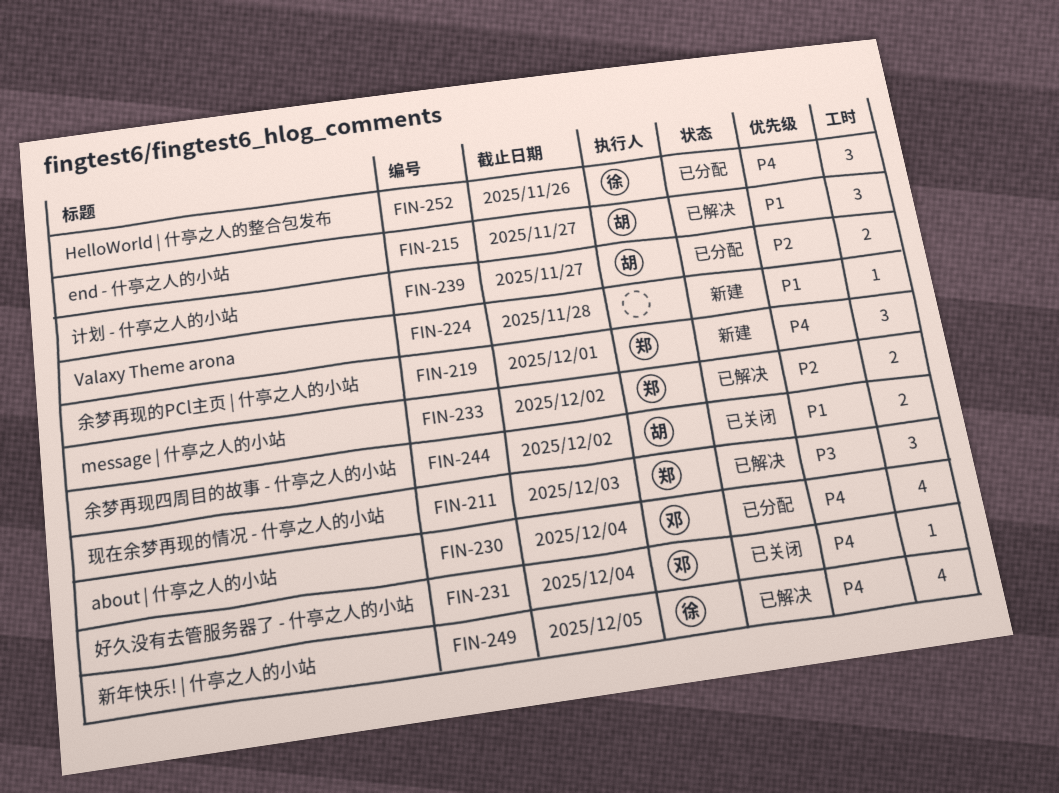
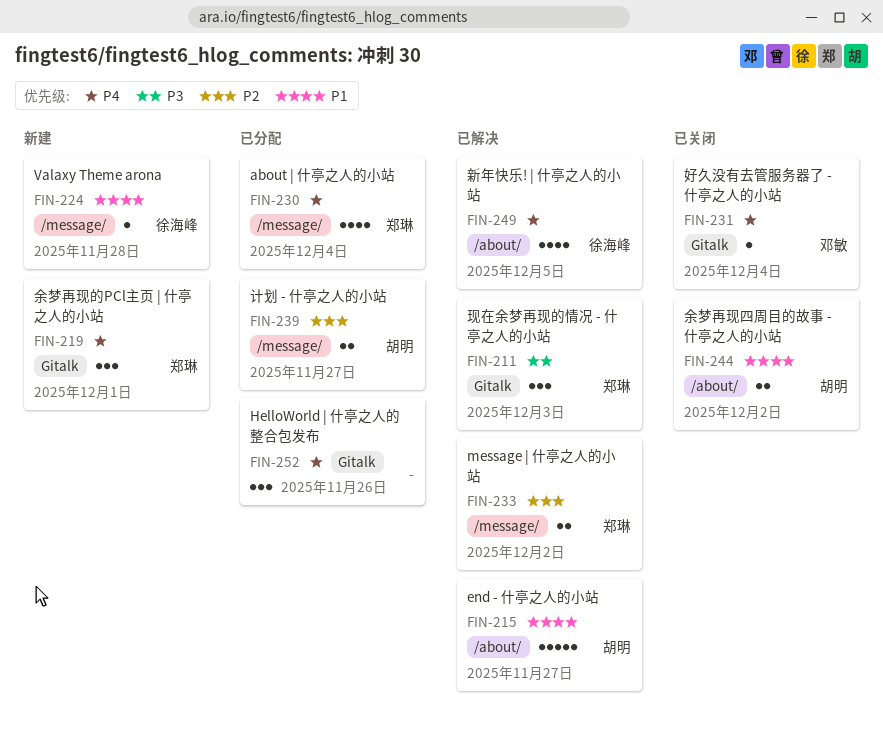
FIN-215, estimate: 3 -> 5
FIN-224, owner: none -> 徐海峰
FIN-230, owner: 邓敏 -> 郑琳
FIN-252, owner: 徐海峰 -> none

